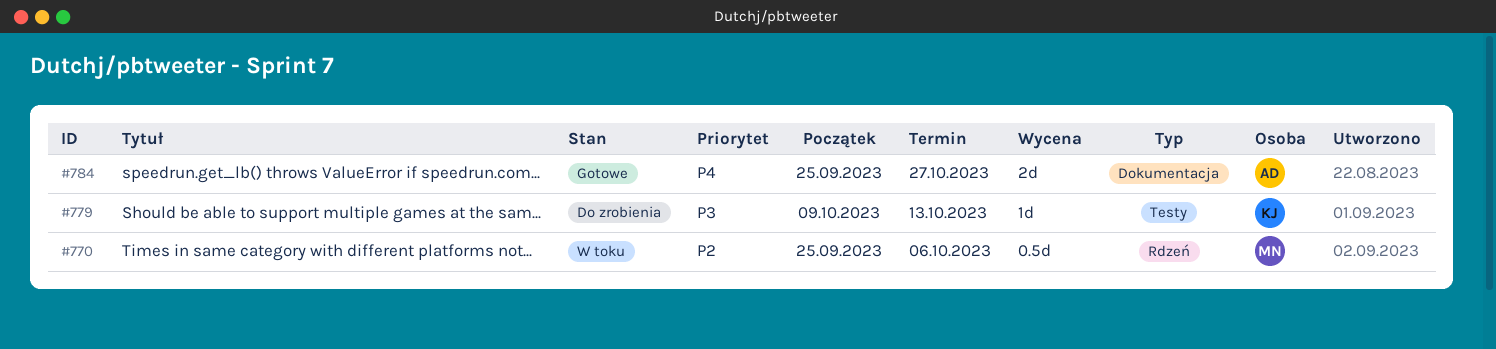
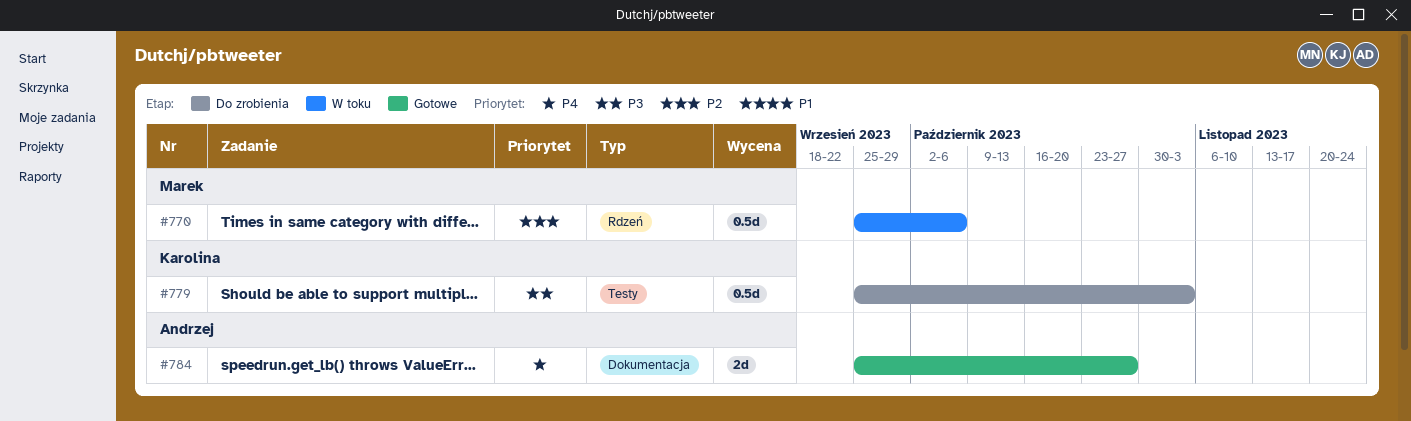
#779, estimate: 1d -> 0.5d
#779, start: Oct 9 -> Sep 25
#779, due: Oct 13 -> Nov 3

